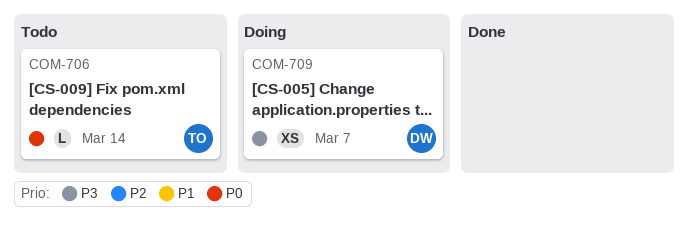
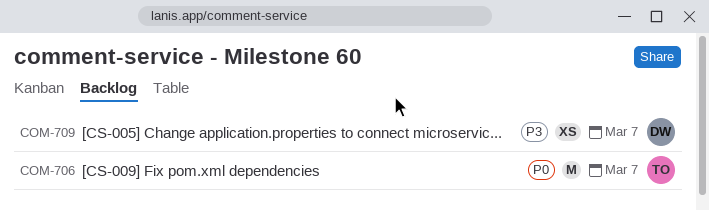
COM-706, estimate: L -> M
COM-706, due: Mar 14 -> Mar 7

